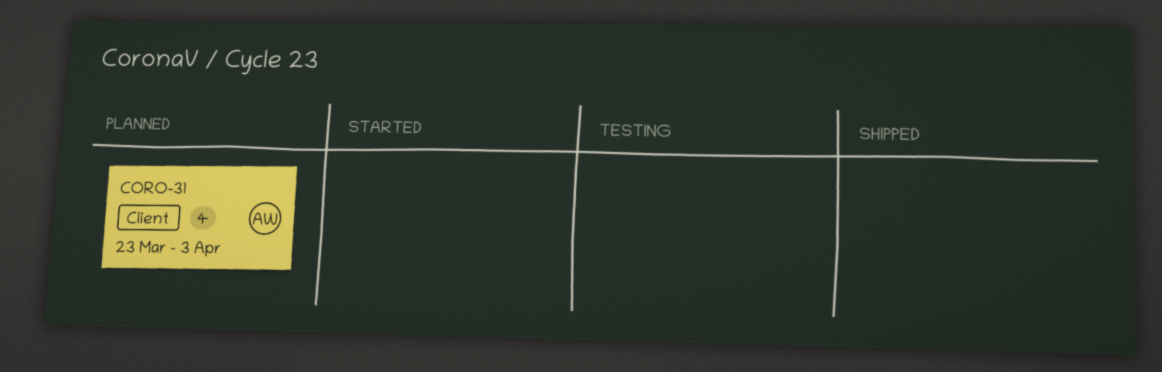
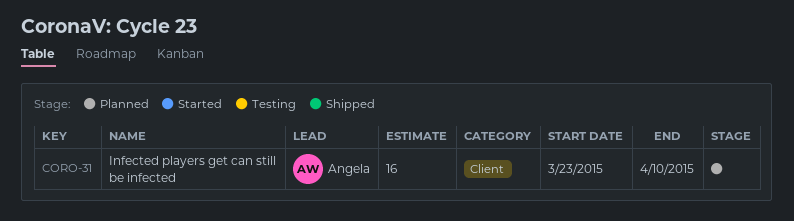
CORO-31, estimate: 4 -> 16
CORO-31, due: Apr 3 -> Apr 10

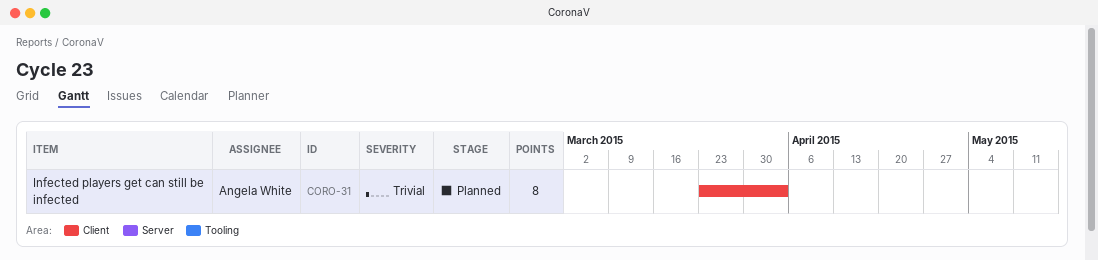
CORO-31, estimate: 16 -> 8
CORO-31, due: Apr 10 -> Apr 3

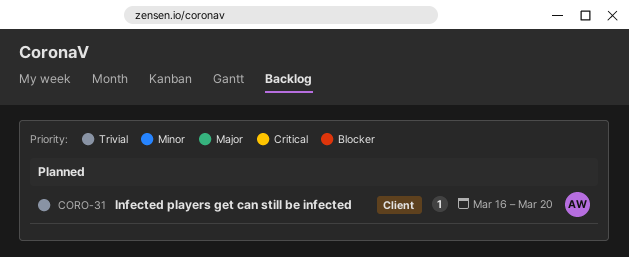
CORO-31, estimate: 8 -> 1
CORO-31, start: Mar 23 -> Mar 16
CORO-31, due: Apr 3 -> Mar 20

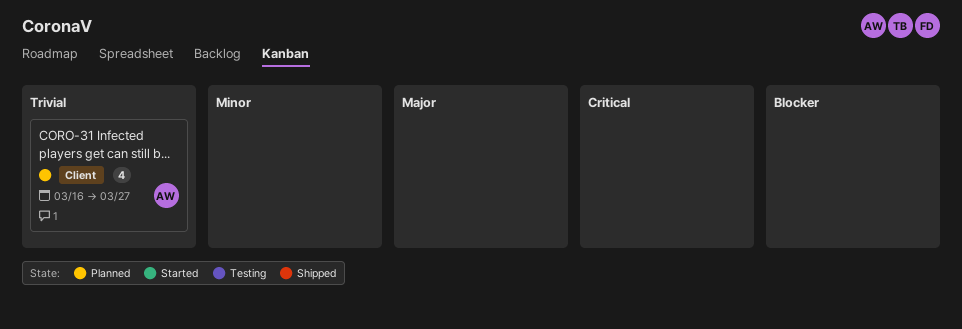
CORO-31, estimate: 1 -> 4
CORO-31, due: Mar 20 -> Mar 27

